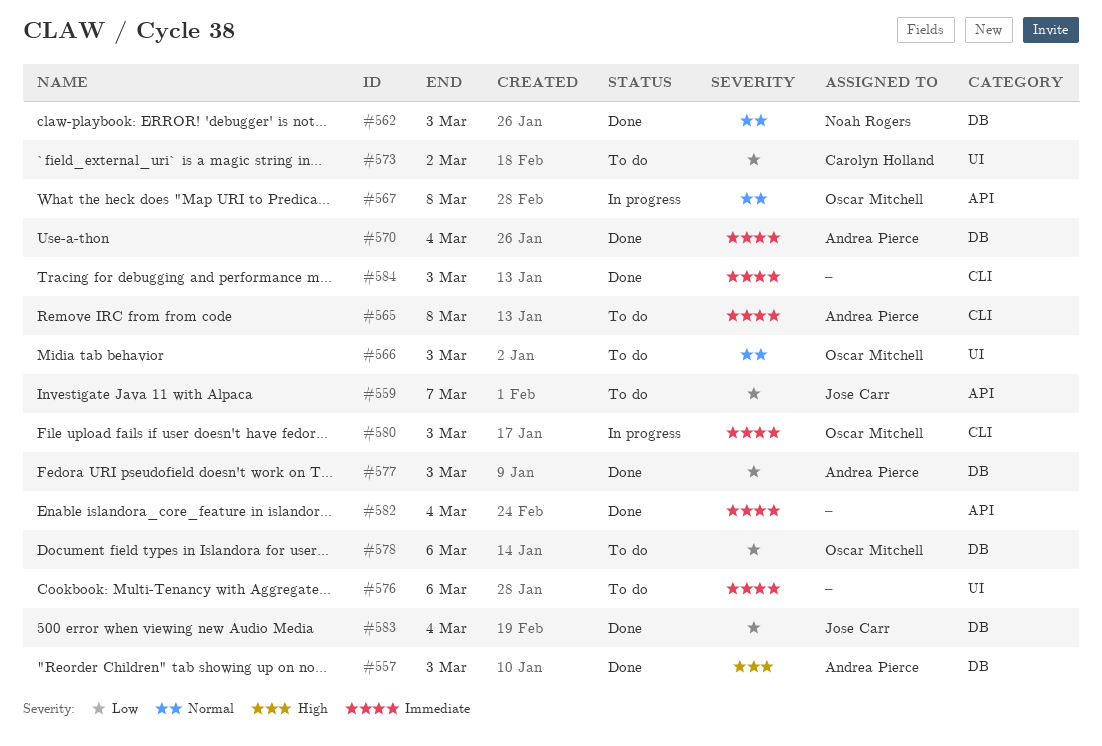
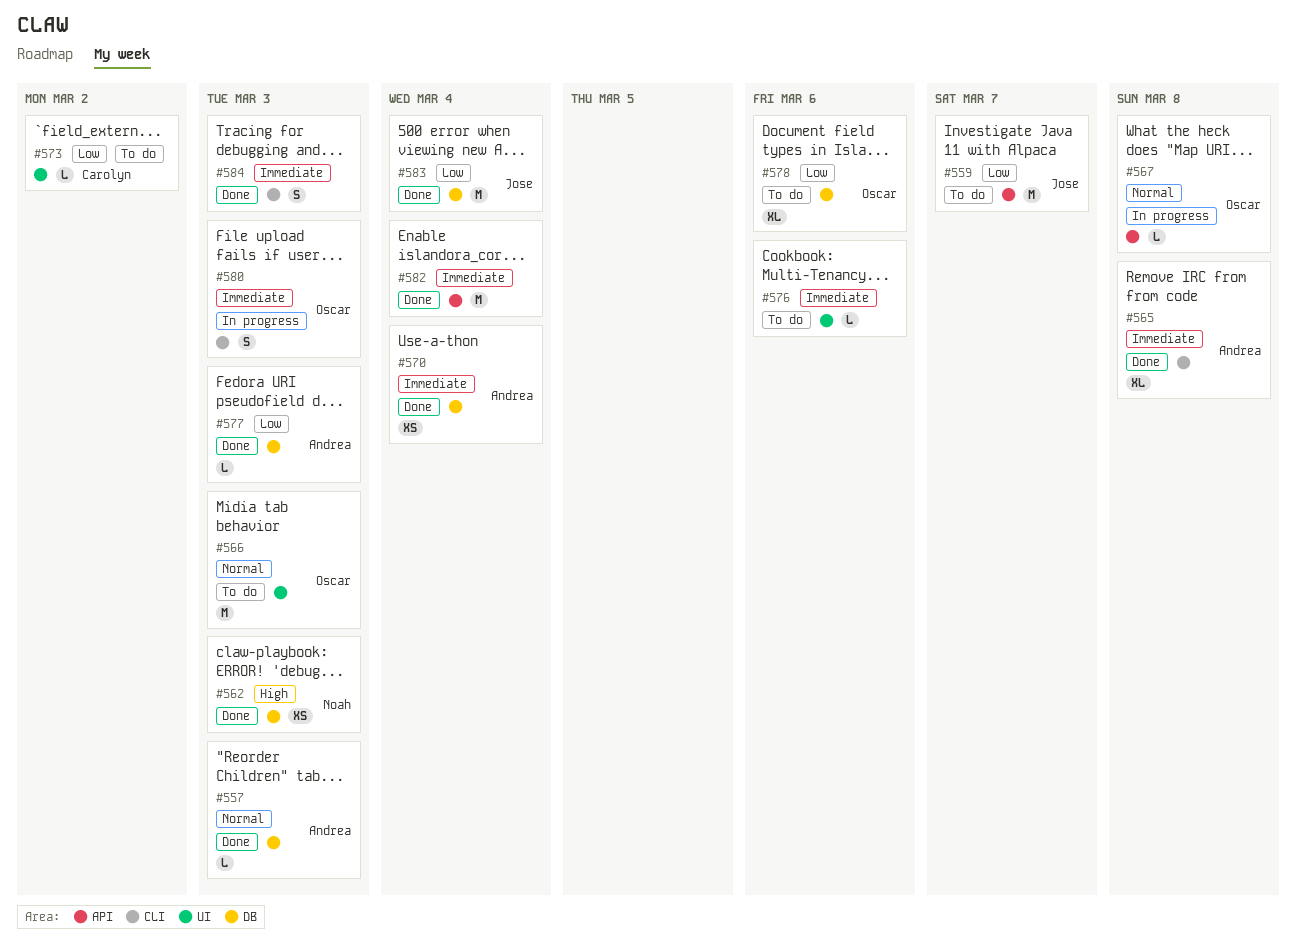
#557, priority: High -> Normal
#562, priority: Normal -> High
#565, status: To do -> Done

